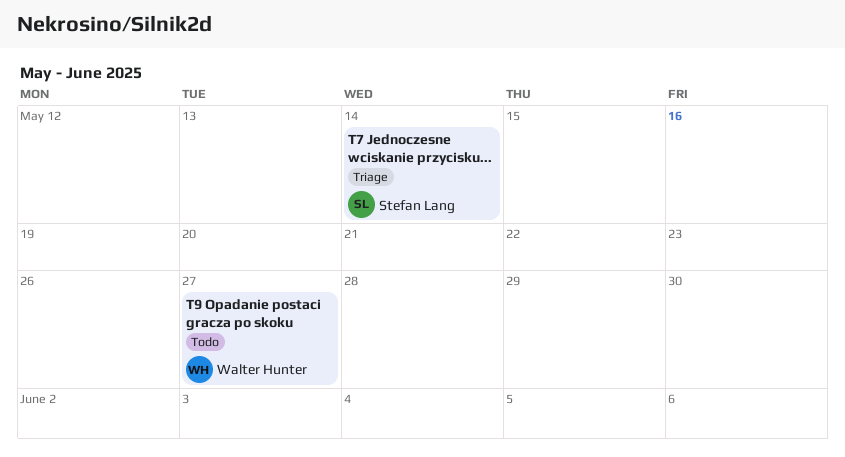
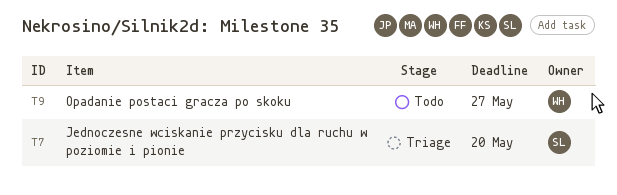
T7, due: May 14 -> May 20

